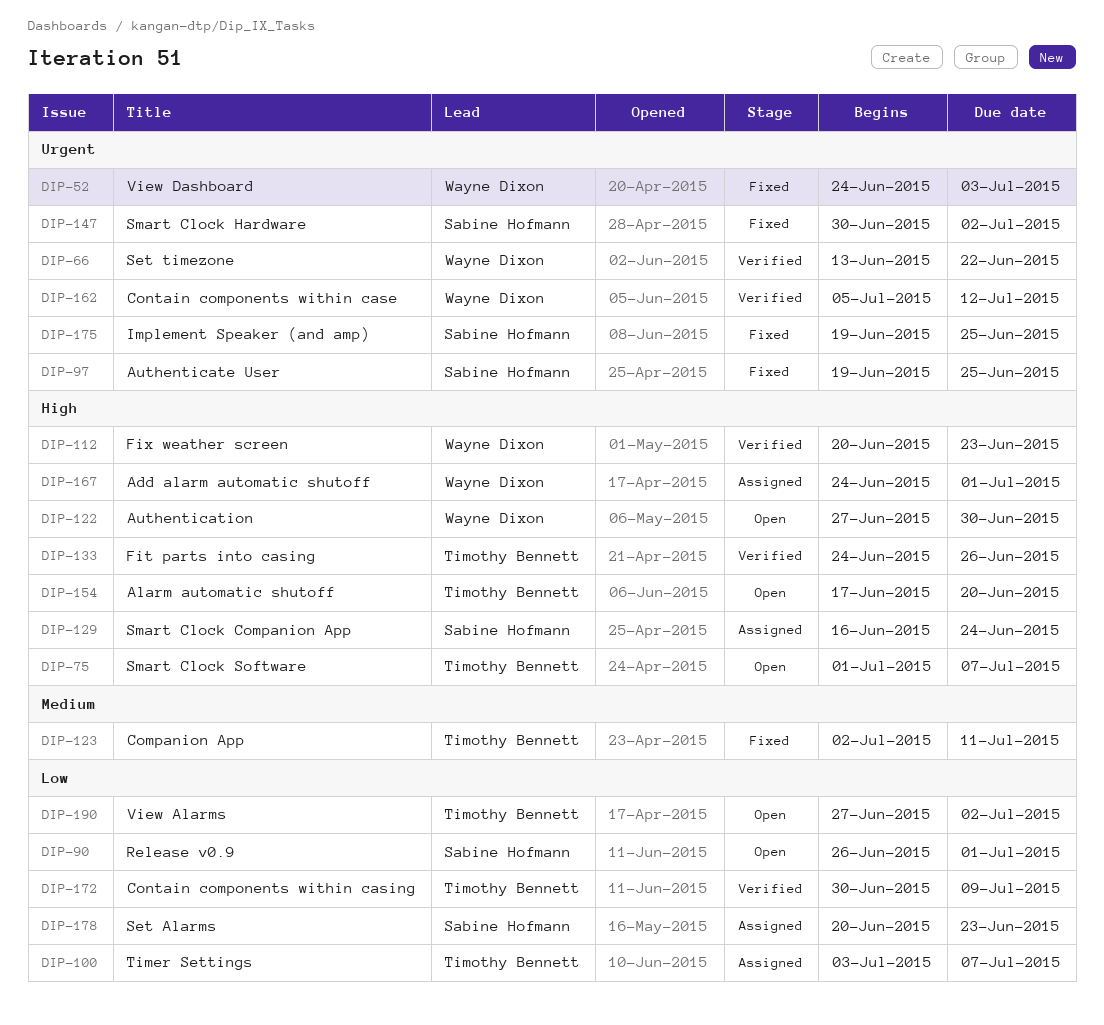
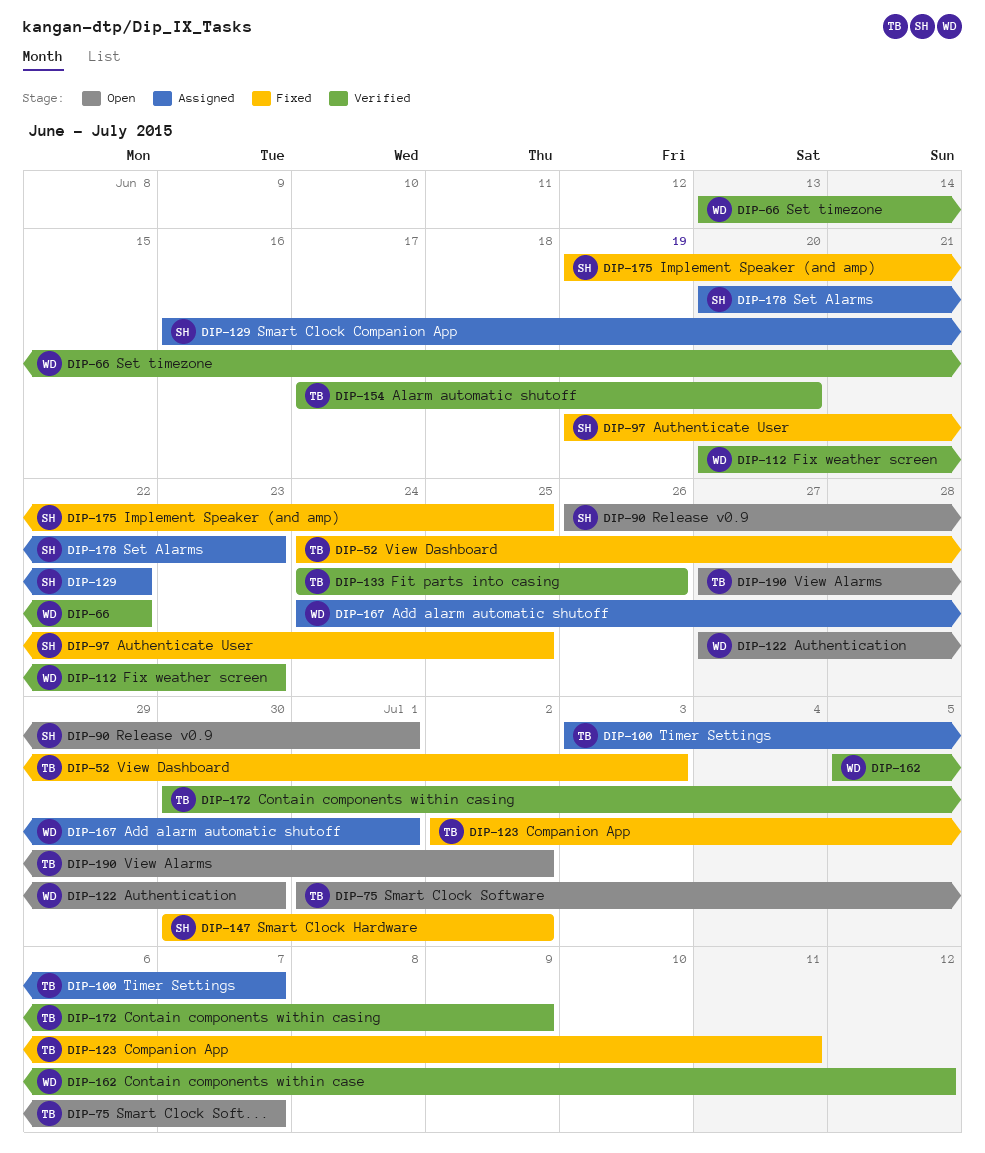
DIP-52, owner: Wayne Dixon -> Timothy Bennett
DIP-129, due: Jun 24 -> Jun 22
DIP-154, status: Open -> Verified

